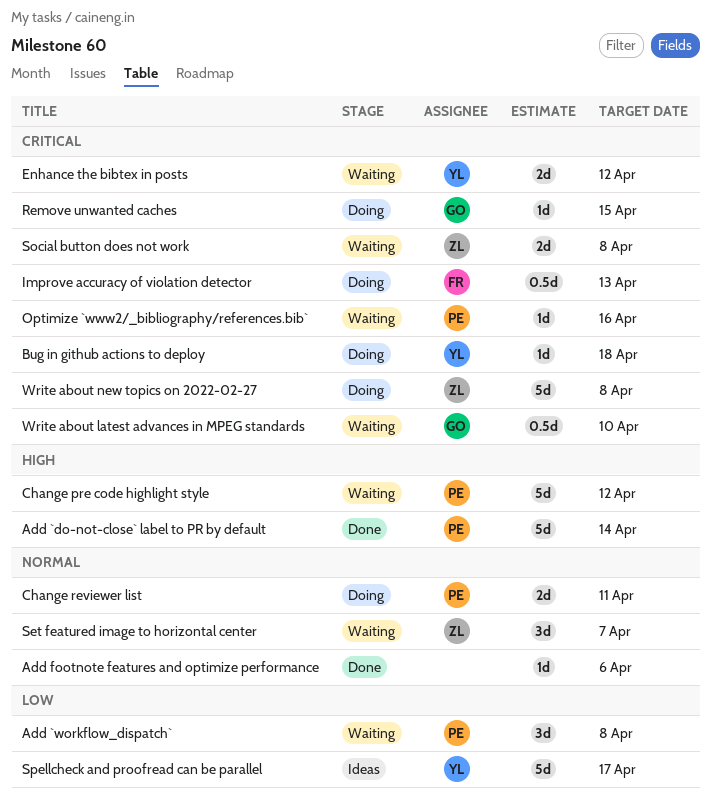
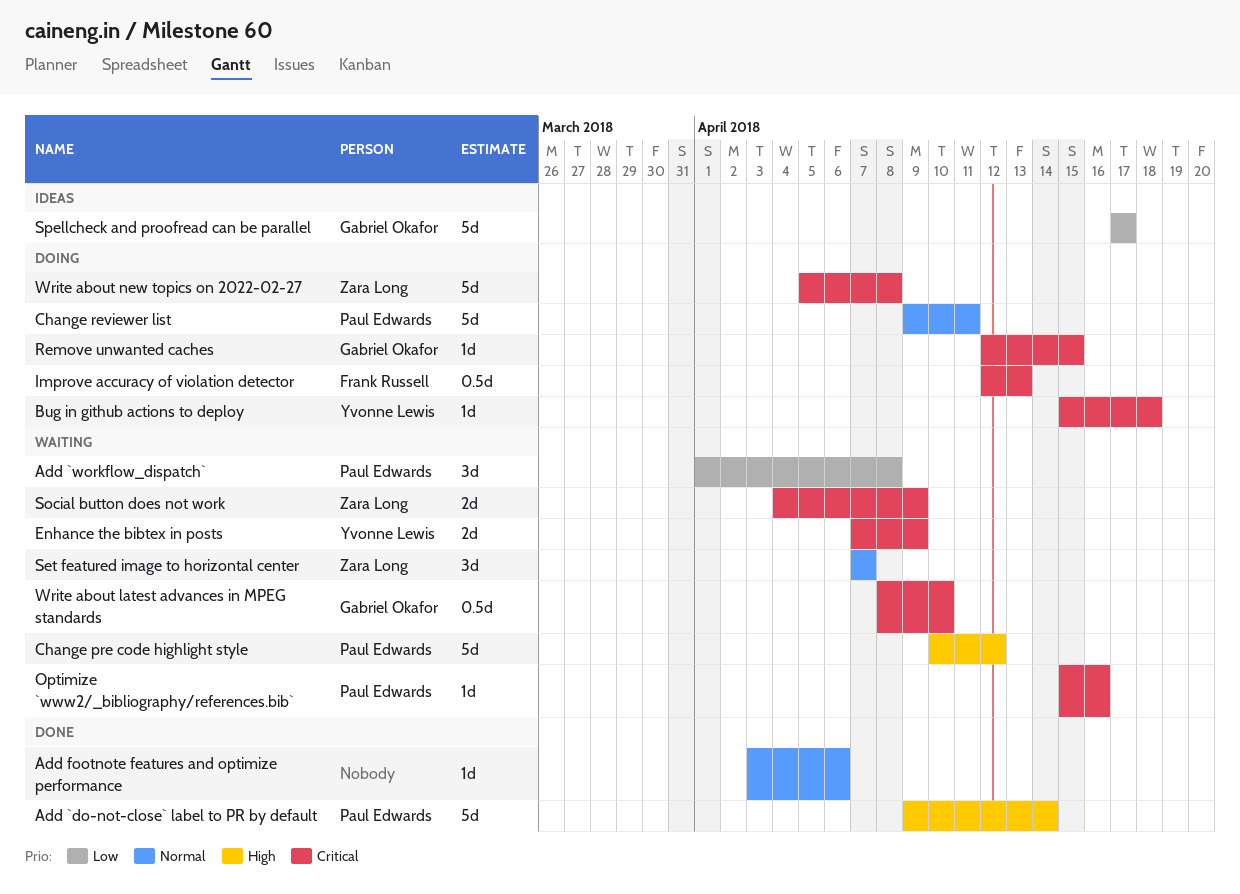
Change reviewer list, estimate: 2d -> 5d
Enhance the bibtex in posts, due: Apr 12 -> Apr 9
Social button does not work, due: Apr 8 -> Apr 9
Spellcheck and proofread can be parallel, owner: Yvonne Lewis -> Gabriel Okafor

